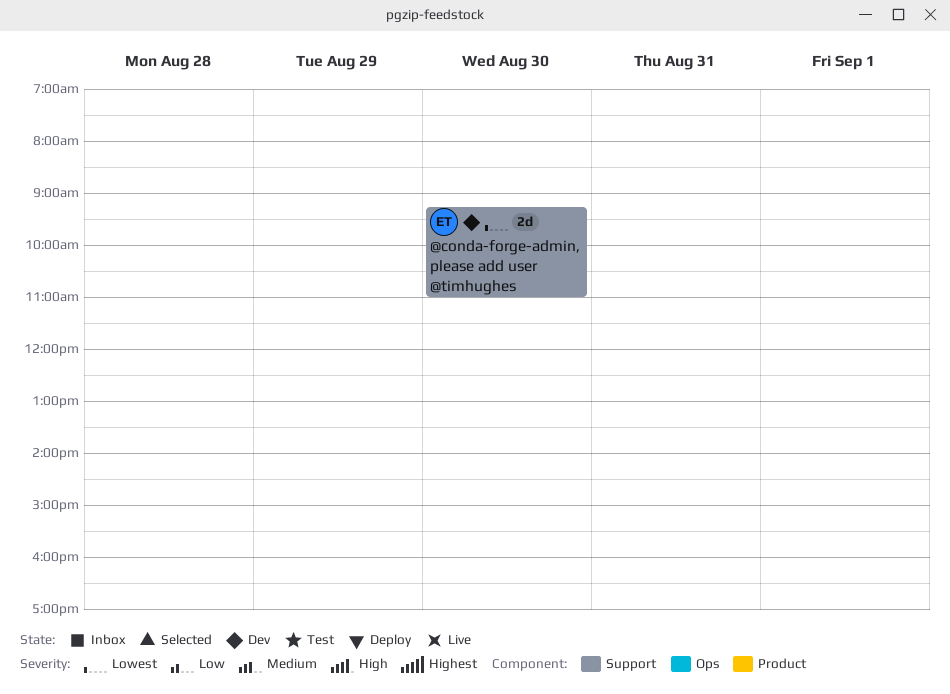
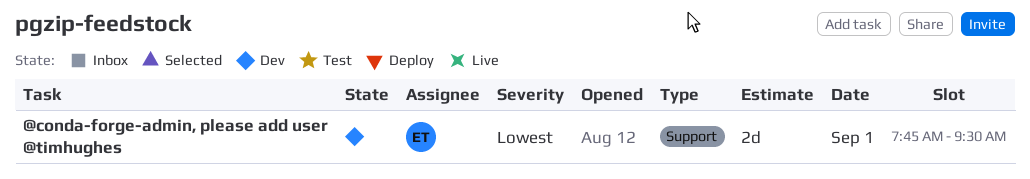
@conda-forge-admin, please add user @timhughes, day: Aug 30 -> Sep 1
@conda-forge-admin, please add user @timhughes, begins: 09:15 -> 07:45
@conda-forge-admin, please add user @timhughes, ends: 11:00 -> 09:30

